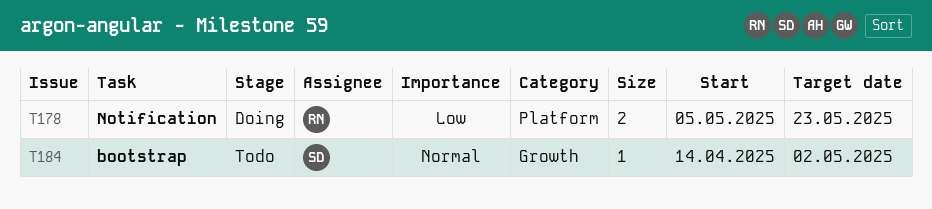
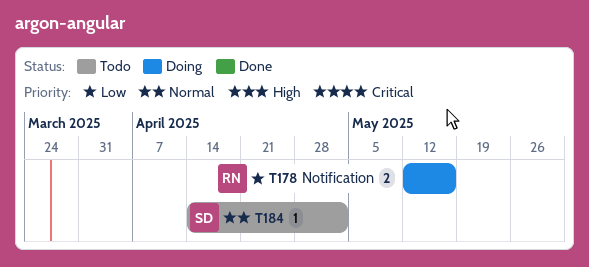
T178, start: May 5 -> May 12
T178, due: May 23 -> May 16

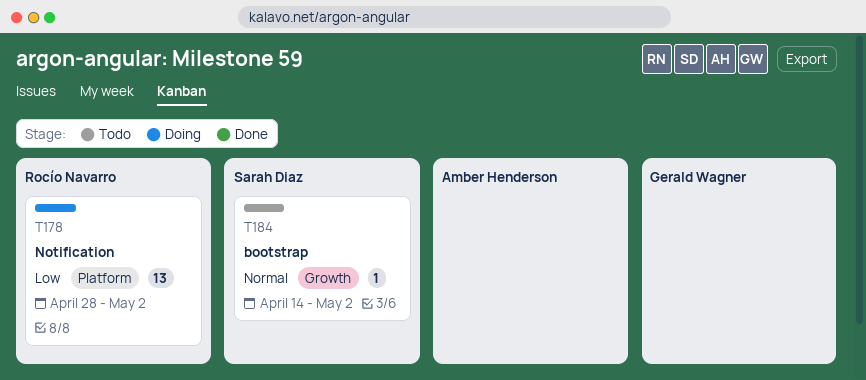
T178, estimate: 2 -> 13
T178, start: May 12 -> Apr 28
T178, due: May 16 -> May 2

